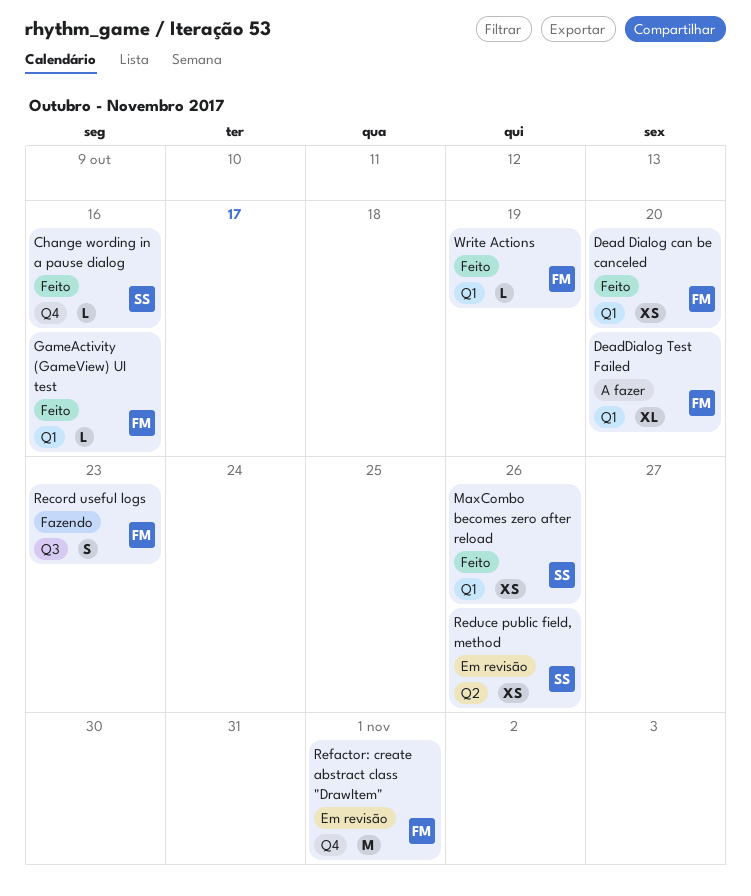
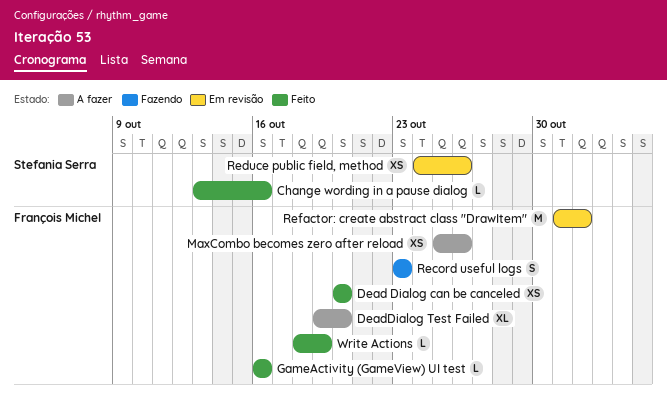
MaxCombo becomes zero after reload, status: Feito -> A fazer
MaxCombo becomes zero after reload, owner: Stefania Serra -> François Michel

